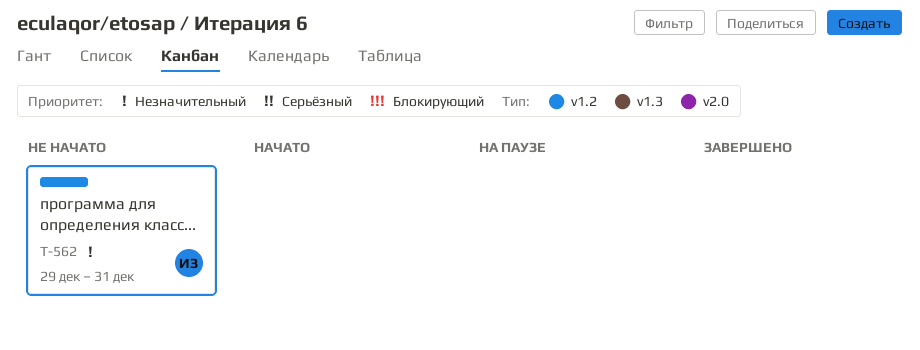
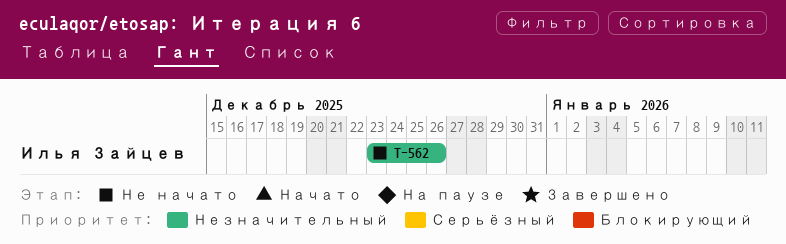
T-562, start: Dec 29 -> Dec 23
T-562, due: Dec 31 -> Dec 26

